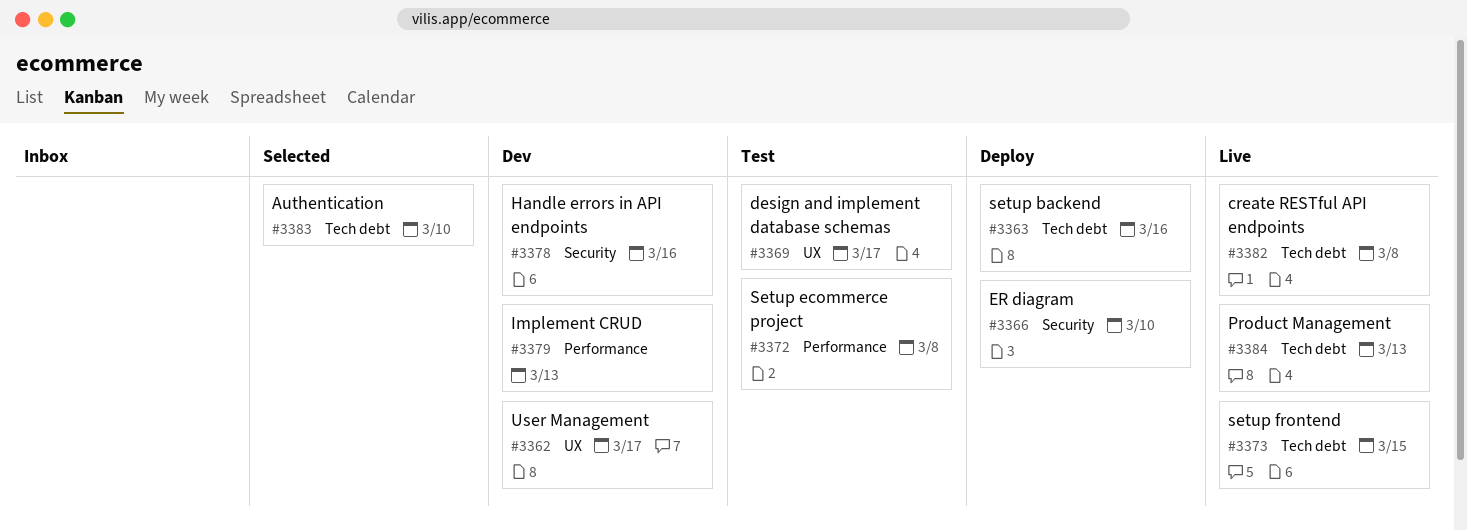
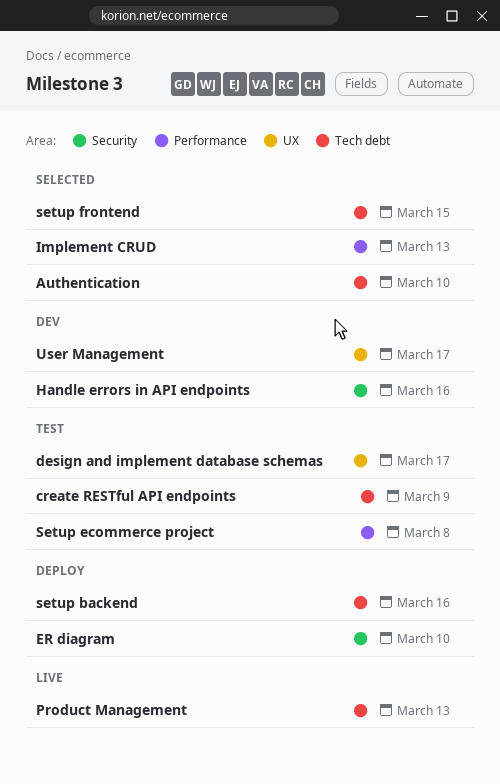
create RESTful API endpoints, status: Live -> Test
create RESTful API endpoints, due: Mar 8 -> Mar 9
Implement CRUD, status: Dev -> Selected
setup frontend, status: Live -> Selected

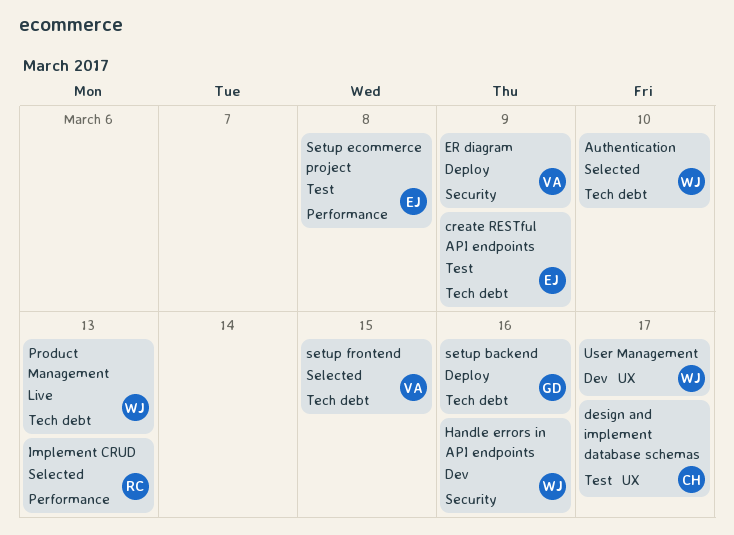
ER diagram, due: Mar 10 -> Mar 9

